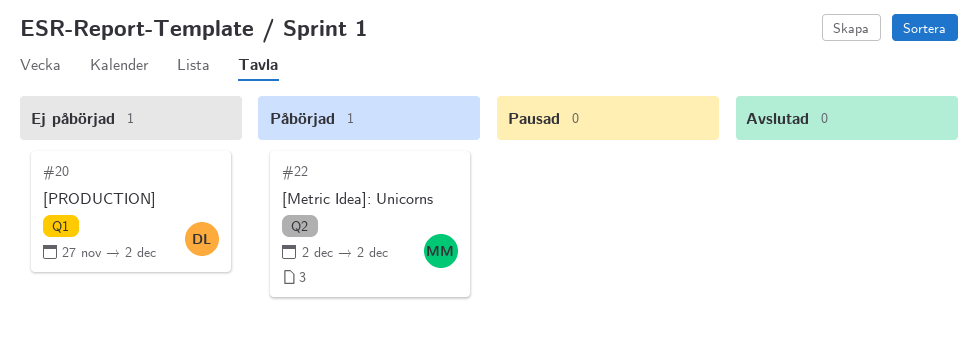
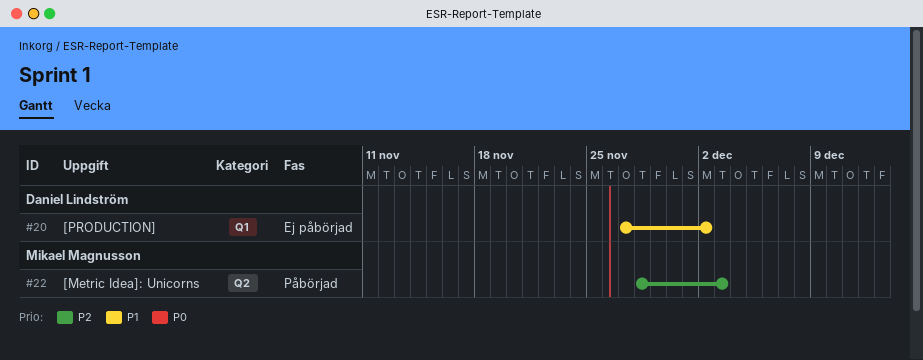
#22, start: Dec 2 -> Nov 28
#22, due: Dec 2 -> Dec 3

